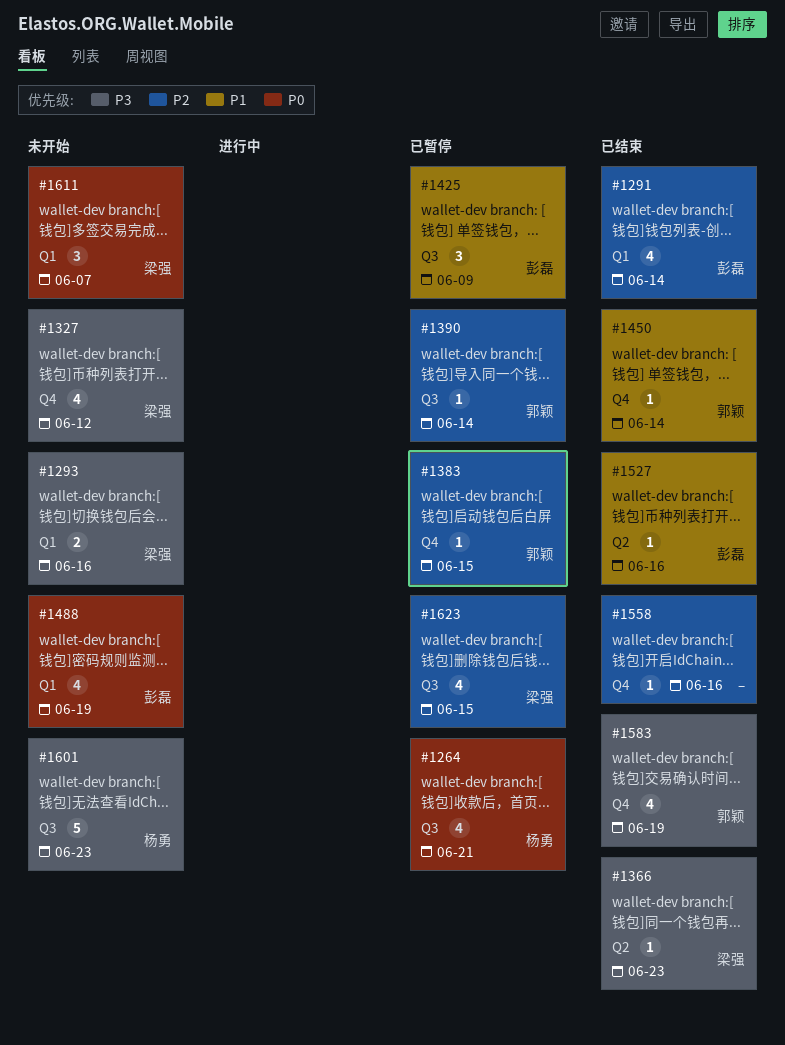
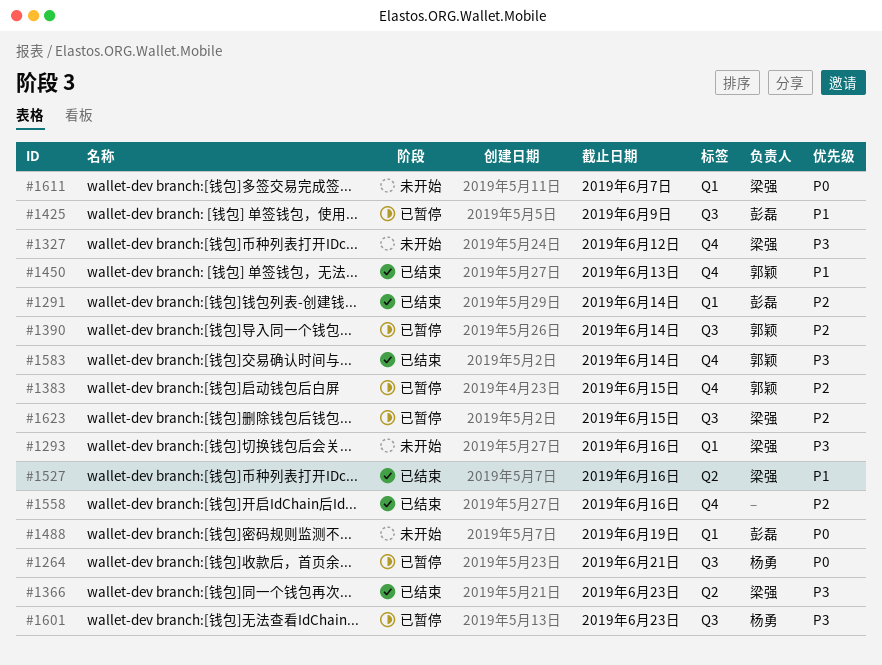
#1450, due: Jun 14 -> Jun 13
#1527, owner: 彭磊 -> 梁强
#1583, due: Jun 19 -> Jun 14
#1601, status: 未开始 -> 已暂停

